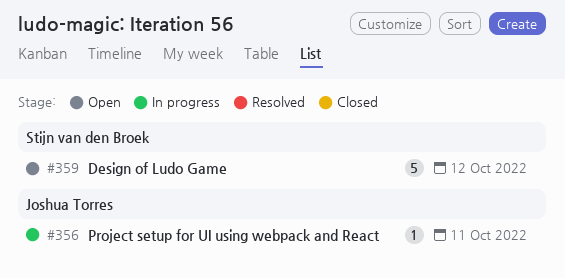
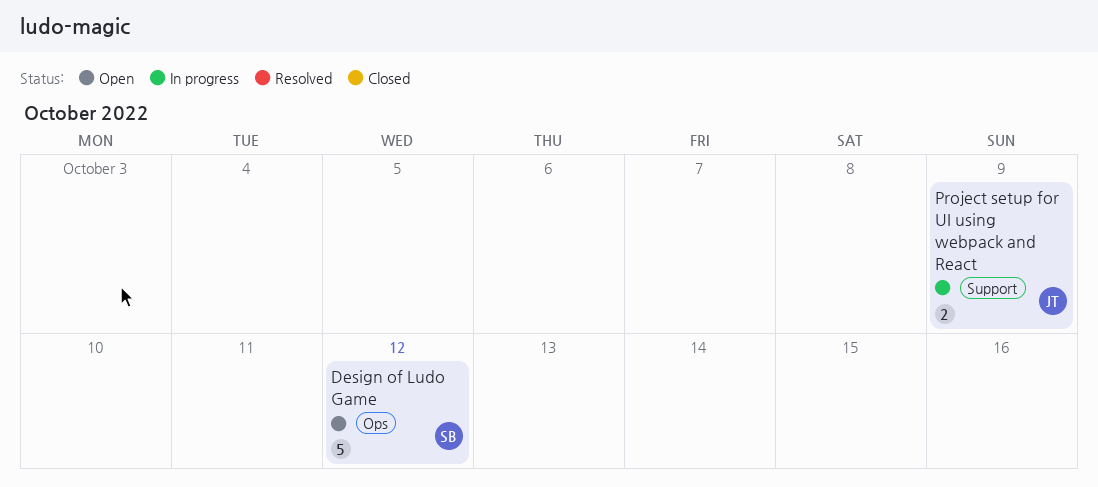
Project setup for UI using webpack and React, estimate: 1 -> 2
Project setup for UI using webpack and React, due: Oct 11 -> Oct 9

